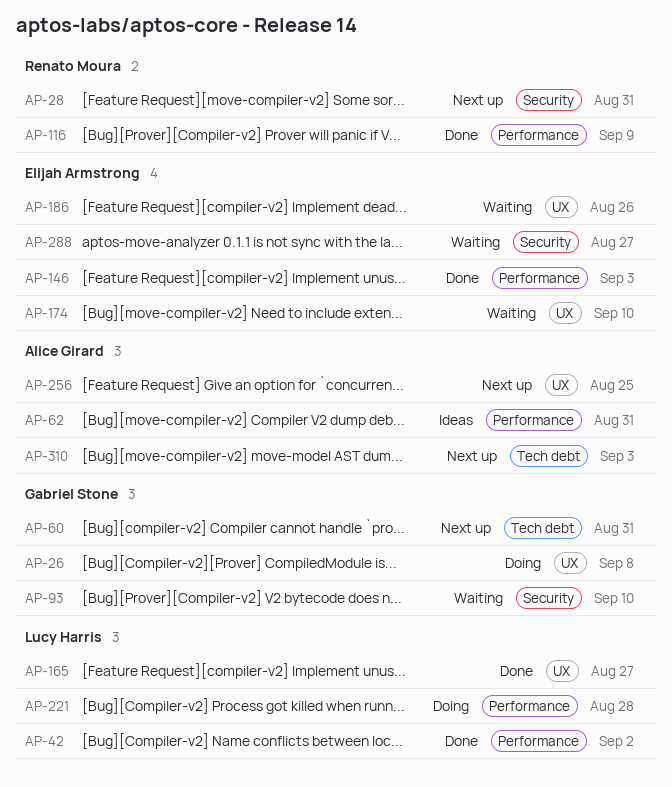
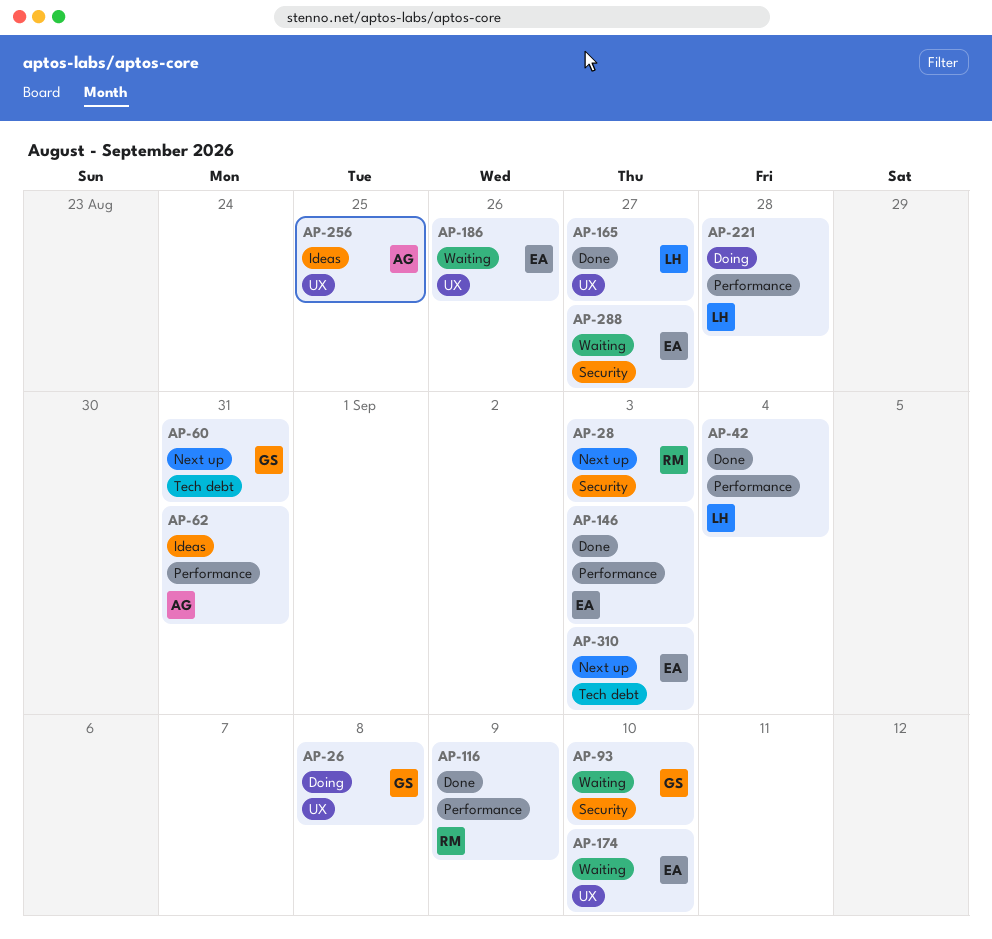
AP-28, due: Aug 31 -> Sep 3
AP-42, due: Sep 2 -> Sep 4
AP-256, status: Next up -> Ideas
AP-310, owner: Alice Girard -> Elijah Armstrong

